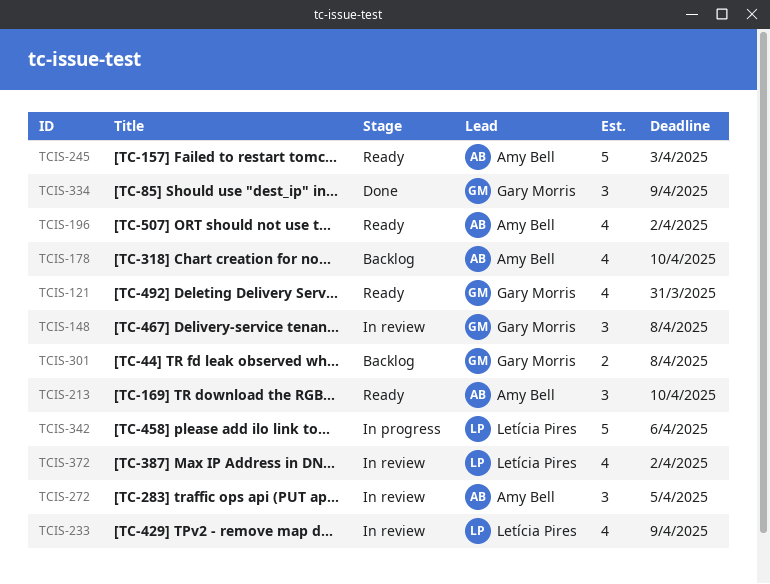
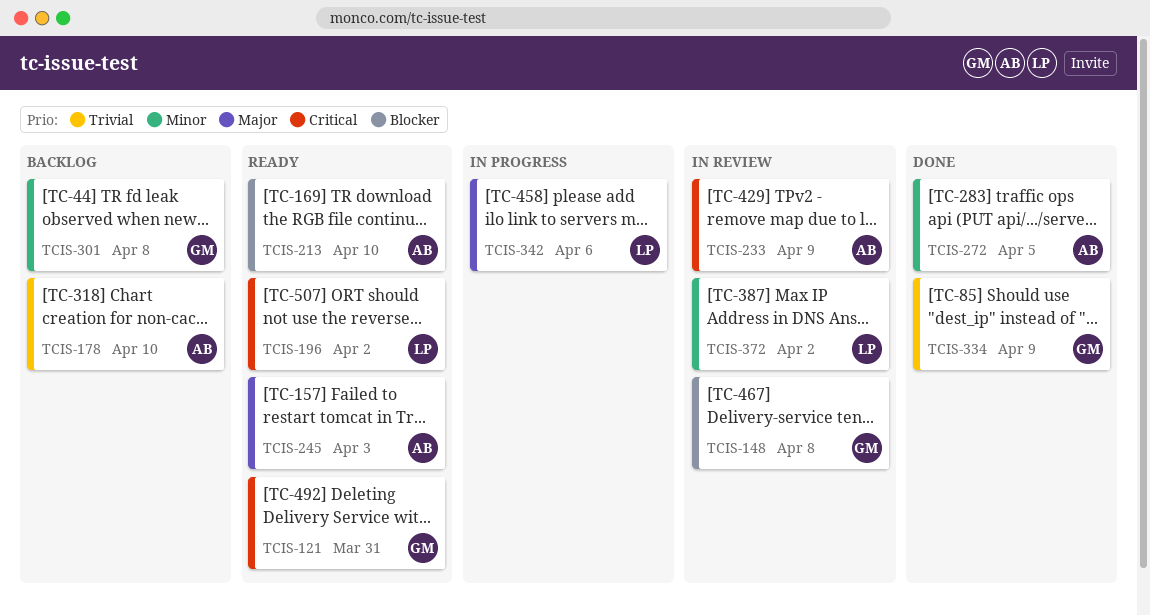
TCIS-196, owner: Amy Bell -> Letícia Pires
TCIS-233, owner: Letícia Pires -> Amy Bell
TCIS-272, status: In review -> Done

